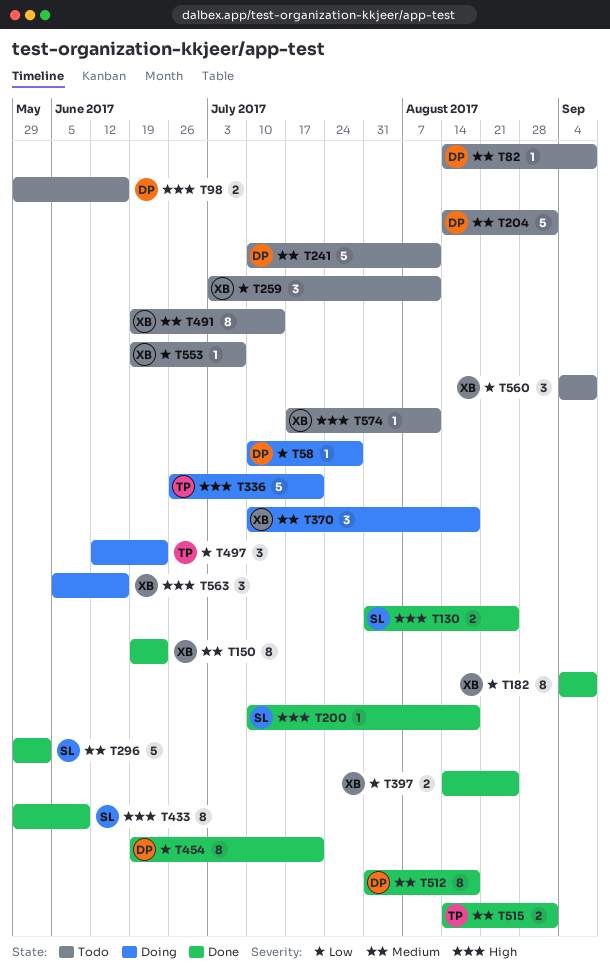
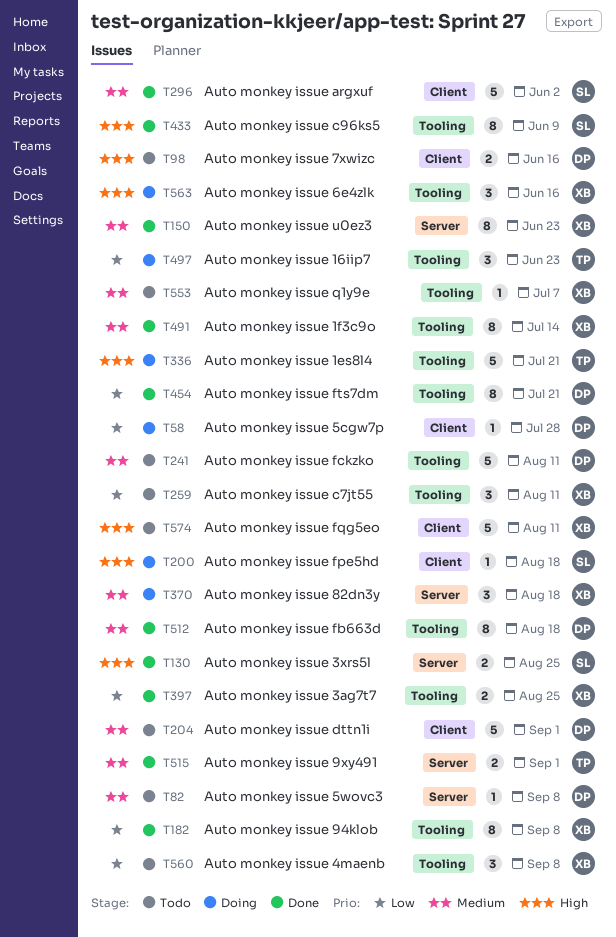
T200, status: Done -> Doing
T491, status: Todo -> Done
T553, priority: Low -> Medium
T574, estimate: 1 -> 5

